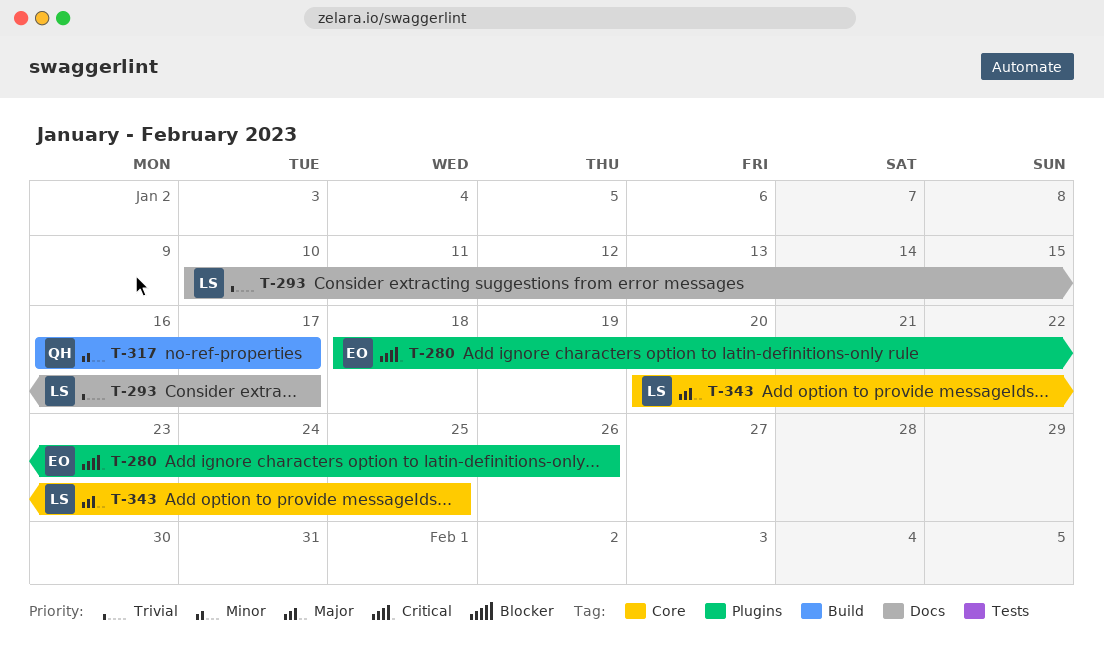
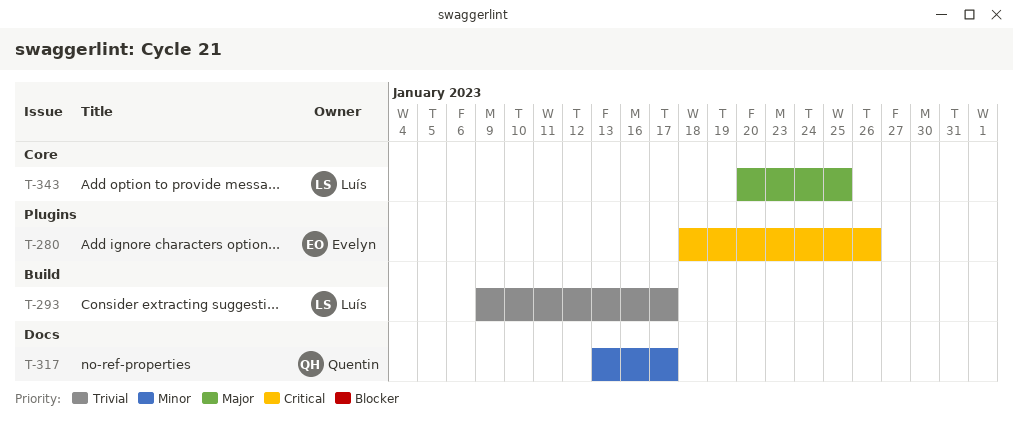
T-293, label: Docs -> Build
T-293, start: Jan 10 -> Jan 9
T-317, label: Build -> Docs
T-317, start: Jan 16 -> Jan 13

